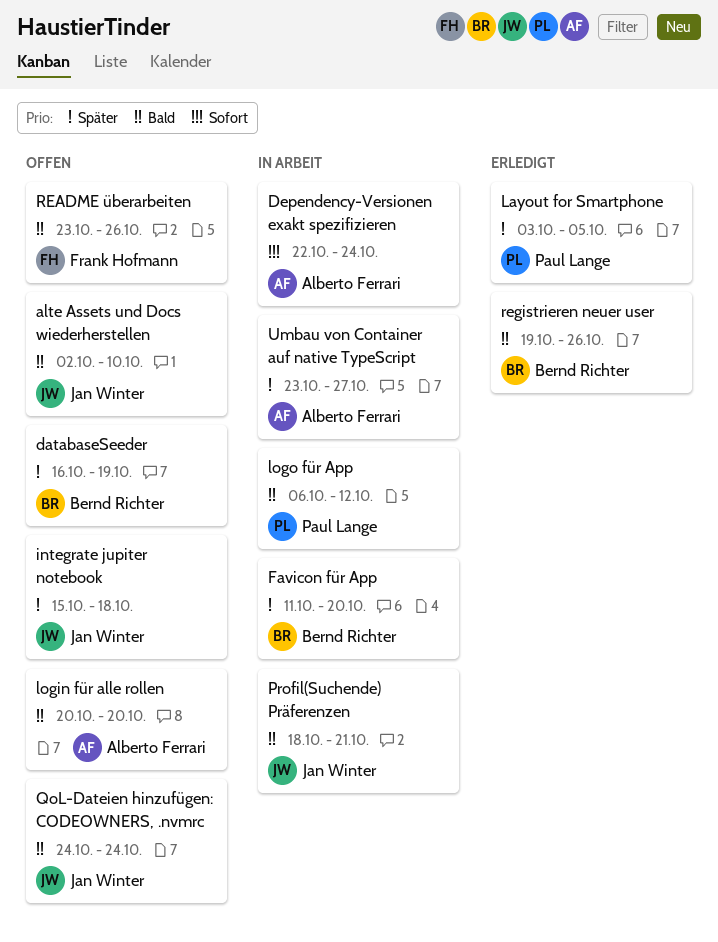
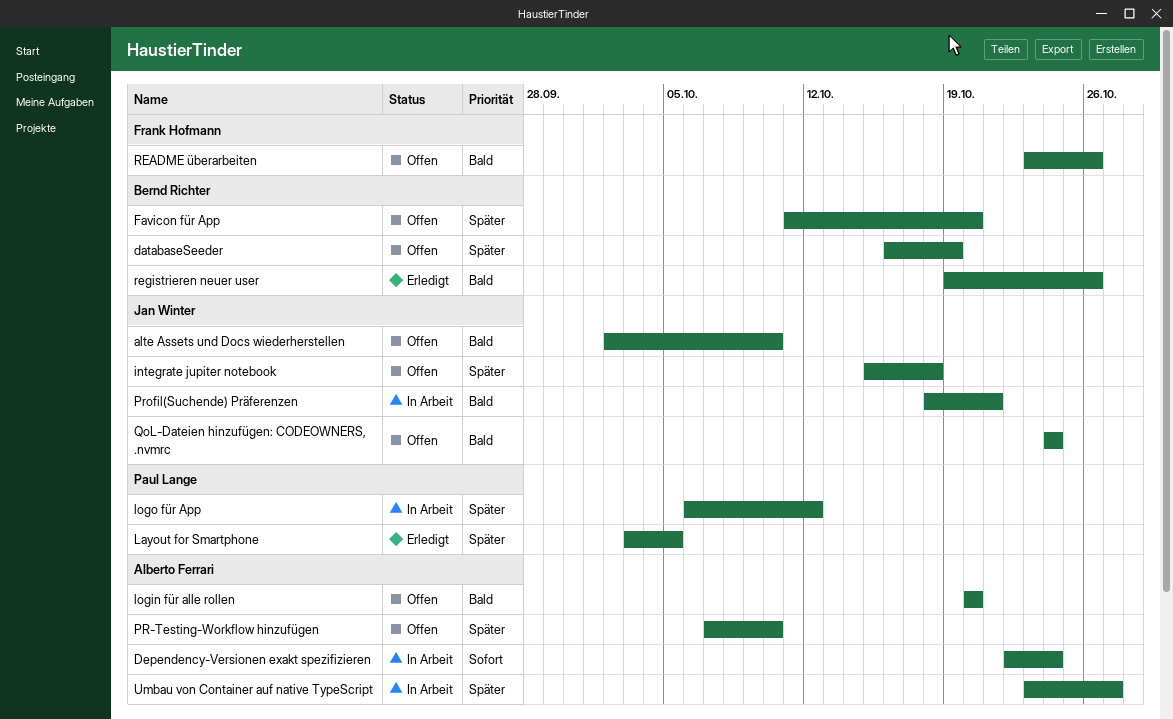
Favicon für App, status: In Arbeit -> Offen
logo für App, priority: Bald -> Später
PR-Testing-Workflow hinzufügen: none -> present

